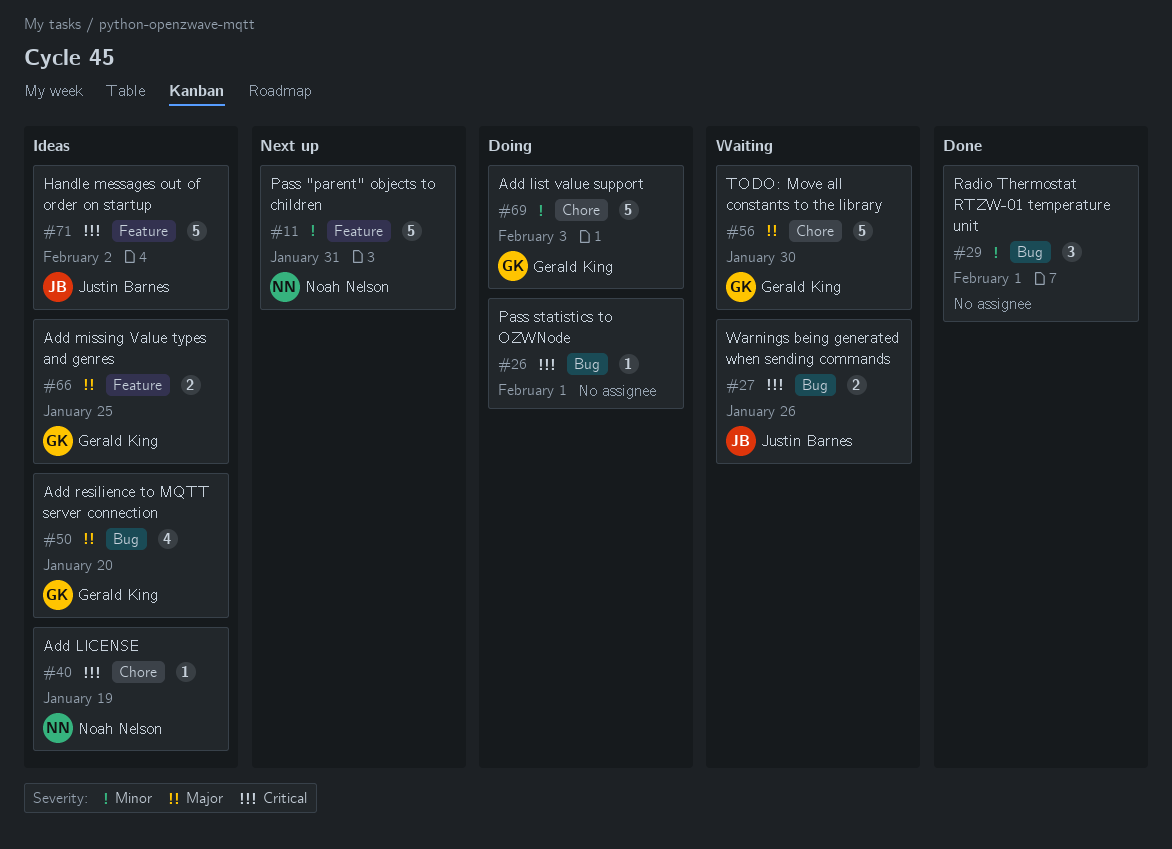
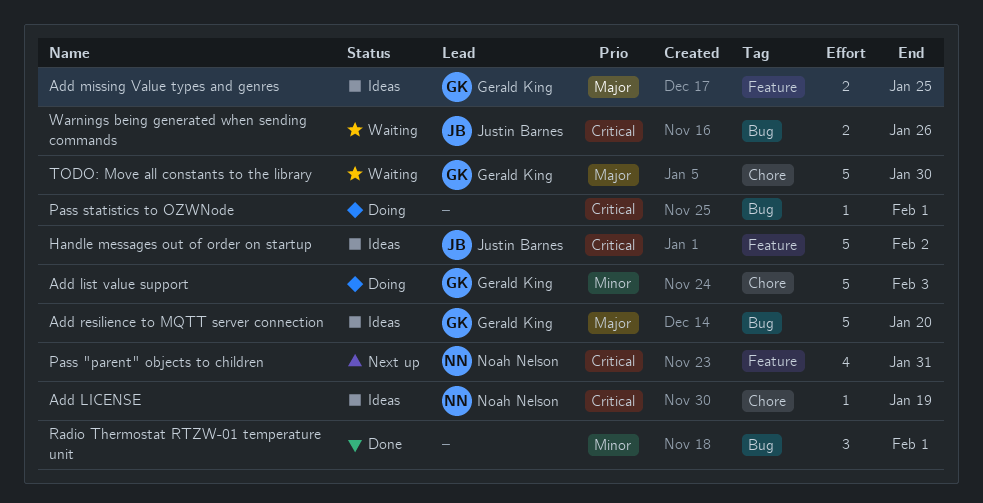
Add resilience to MQTT server connection, estimate: 4 -> 5
Pass "parent" objects to children, priority: Minor -> Critical
Pass "parent" objects to children, estimate: 5 -> 4

